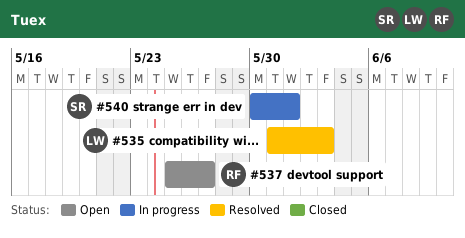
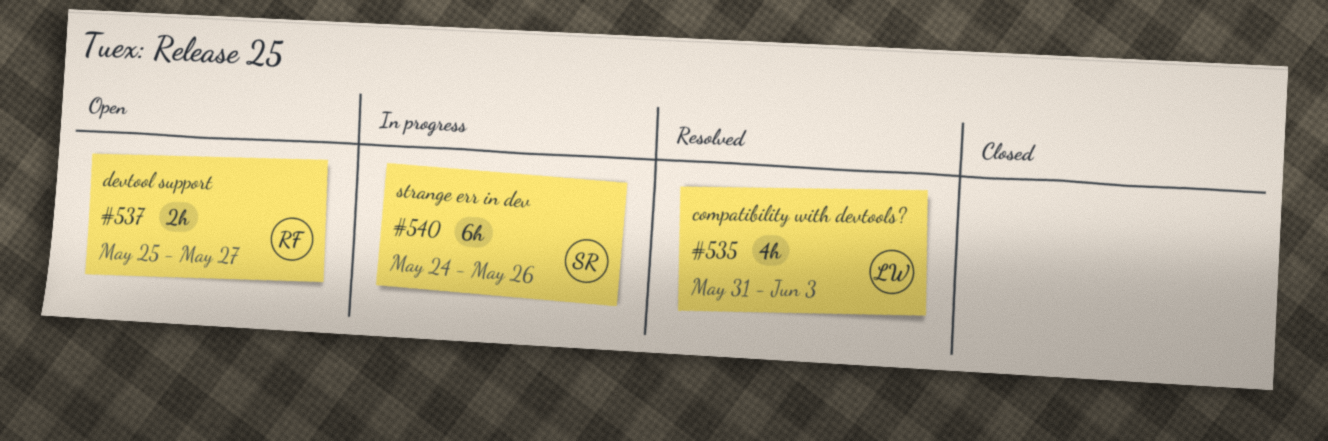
#540, start: May 30 -> May 24
#540, due: Jun 1 -> May 26

